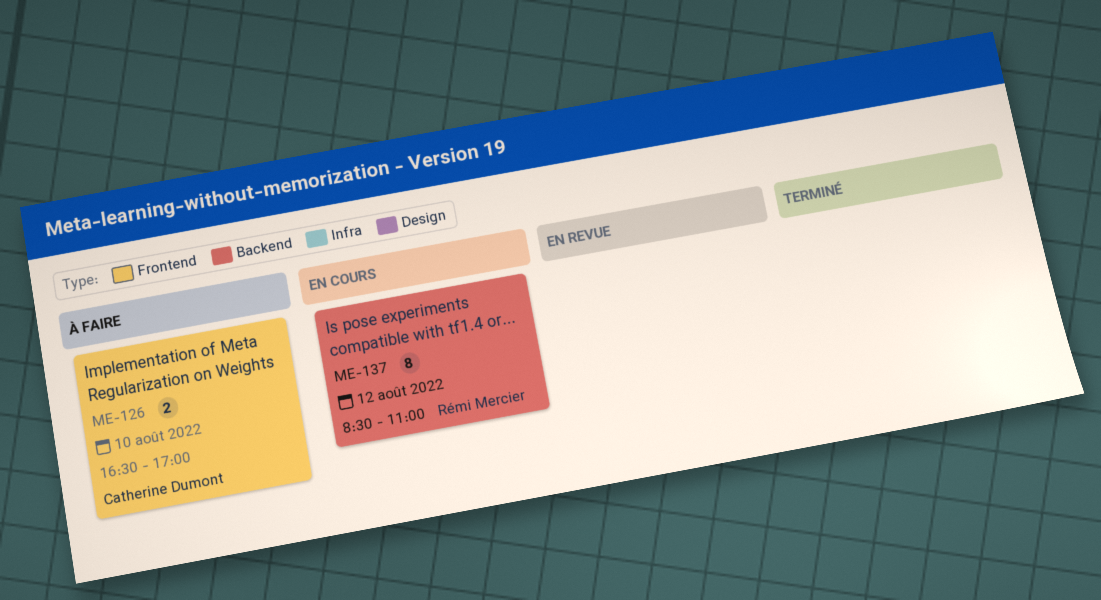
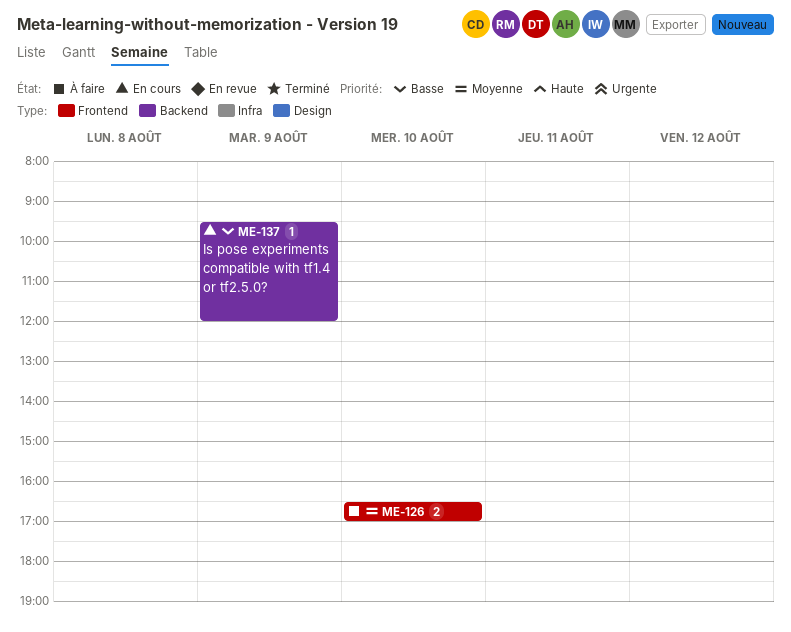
ME-137, estimate: 8 -> 1
ME-137, day: Aug 12 -> Aug 9
ME-137, begins: 08:30 -> 09:30
ME-137, ends: 11:00 -> 12:00

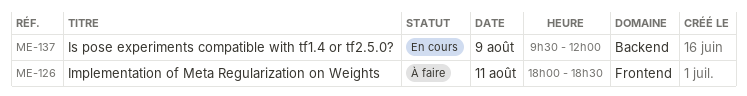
ME-126, day: Aug 10 -> Aug 11
ME-126, begins: 16:30 -> 18:00
ME-126, ends: 17:00 -> 18:30

